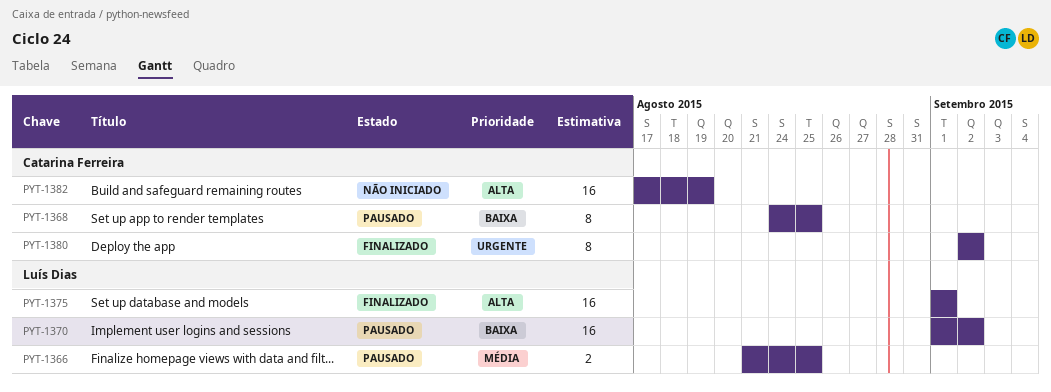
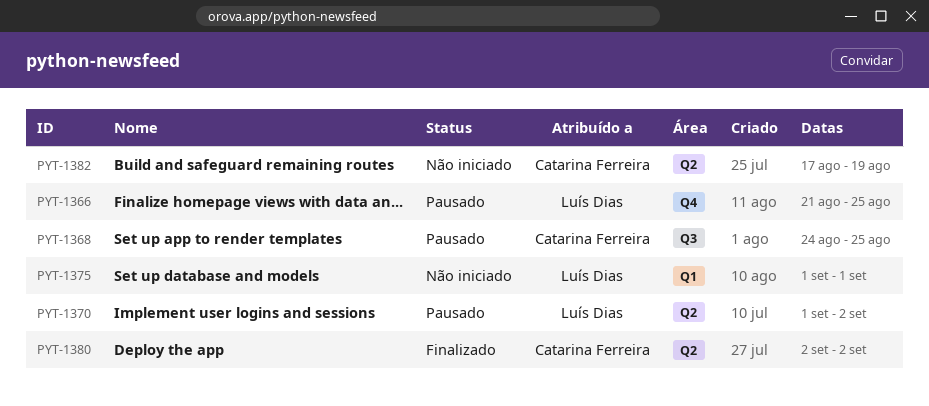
PYT-1375, status: Finalizado -> Não iniciado

